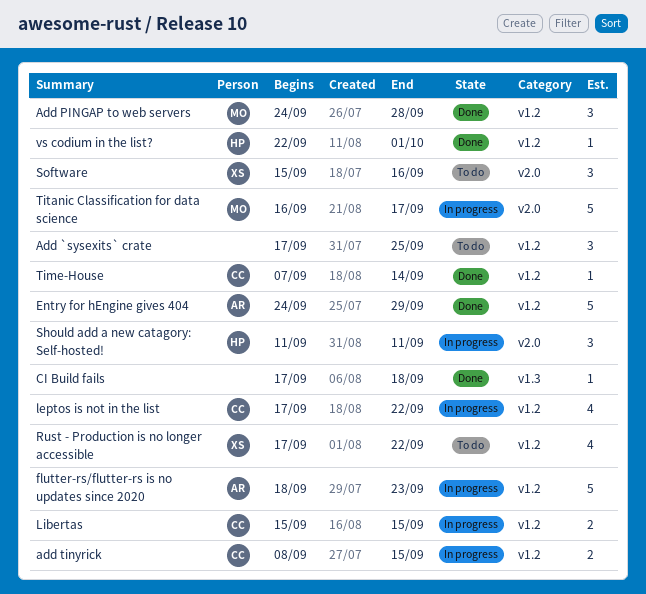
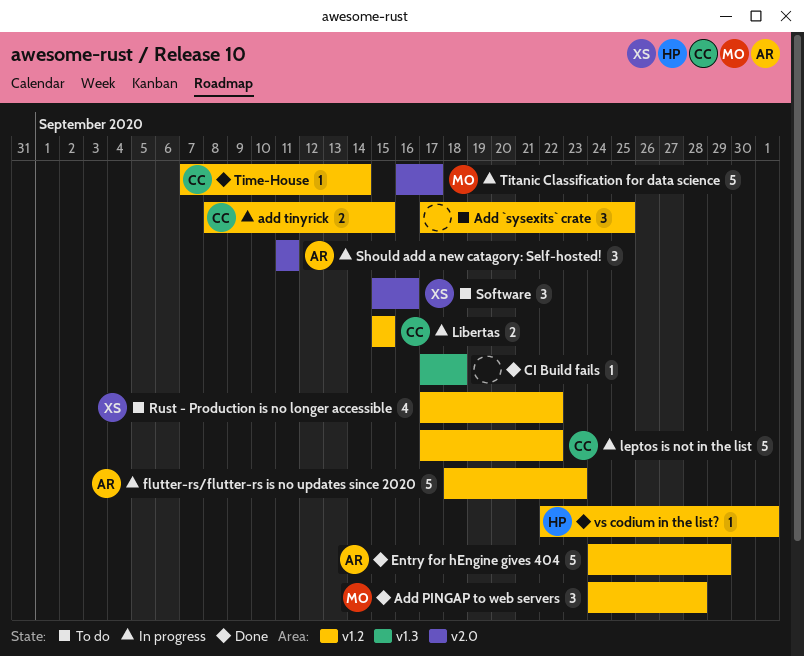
leptos is not in the list, estimate: 4 -> 5
Should add a new catagory: Self-hosted!, owner: HP -> AR

